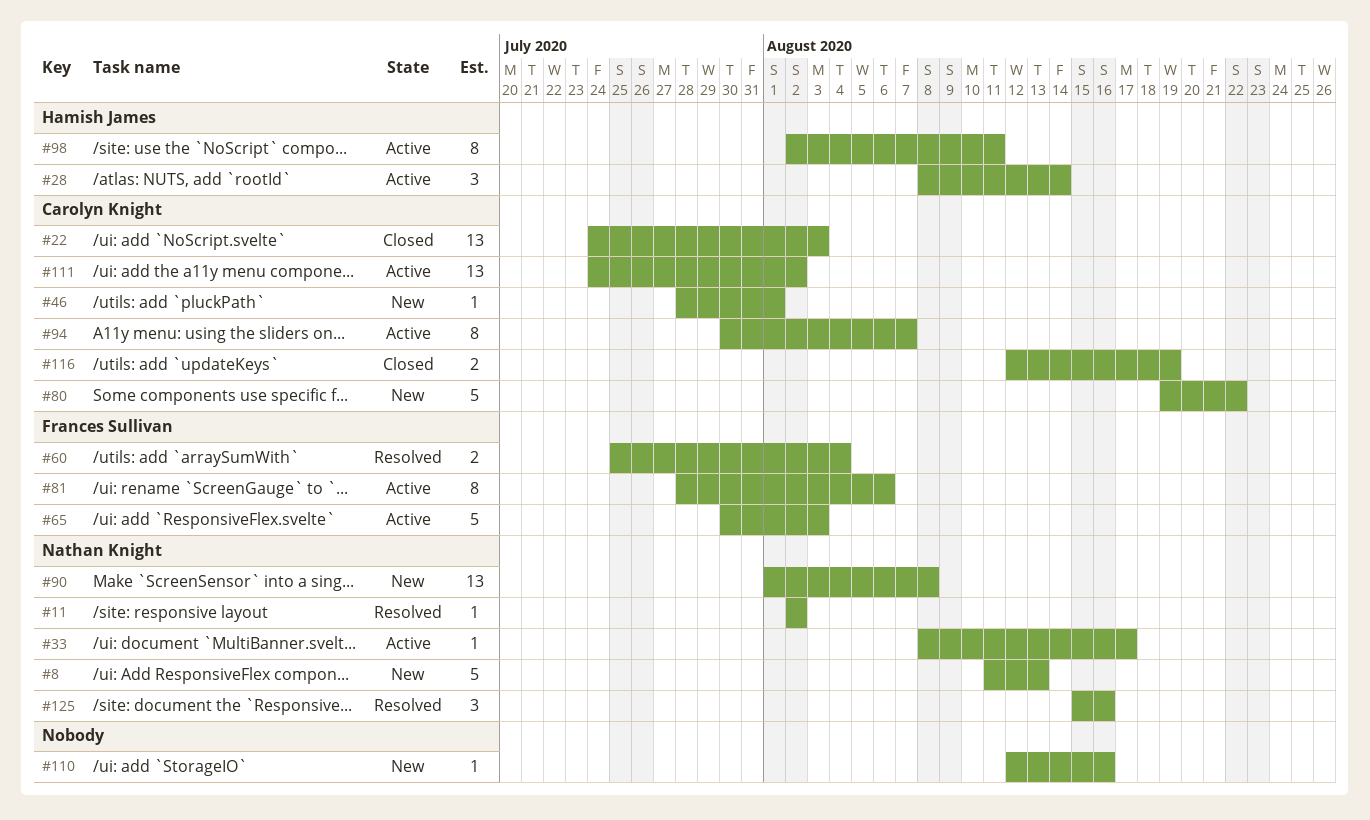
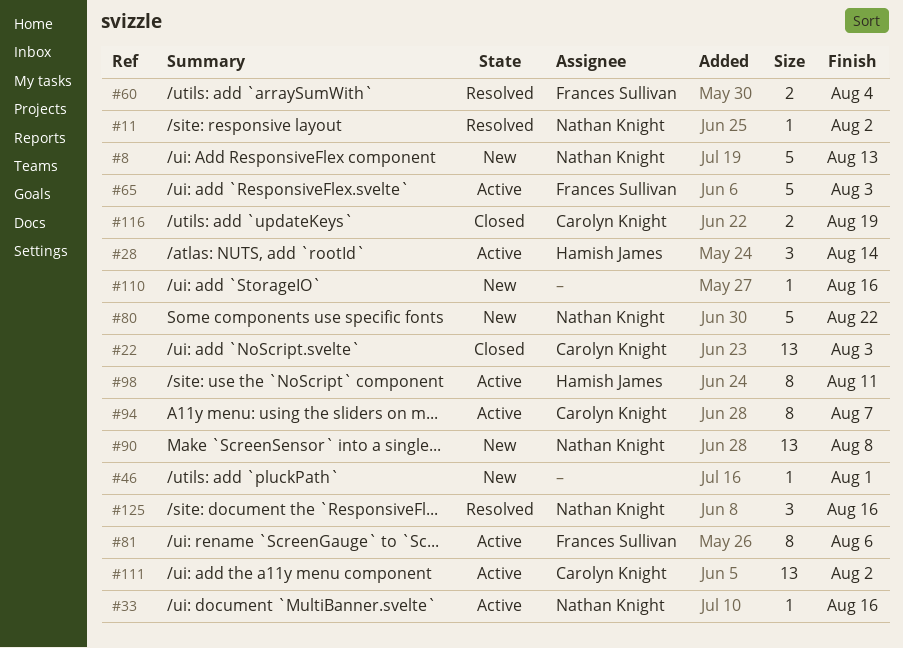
#33, due: Aug 17 -> Aug 16
#46, owner: Carolyn Knight -> none
#80, owner: Carolyn Knight -> Nathan Knight

